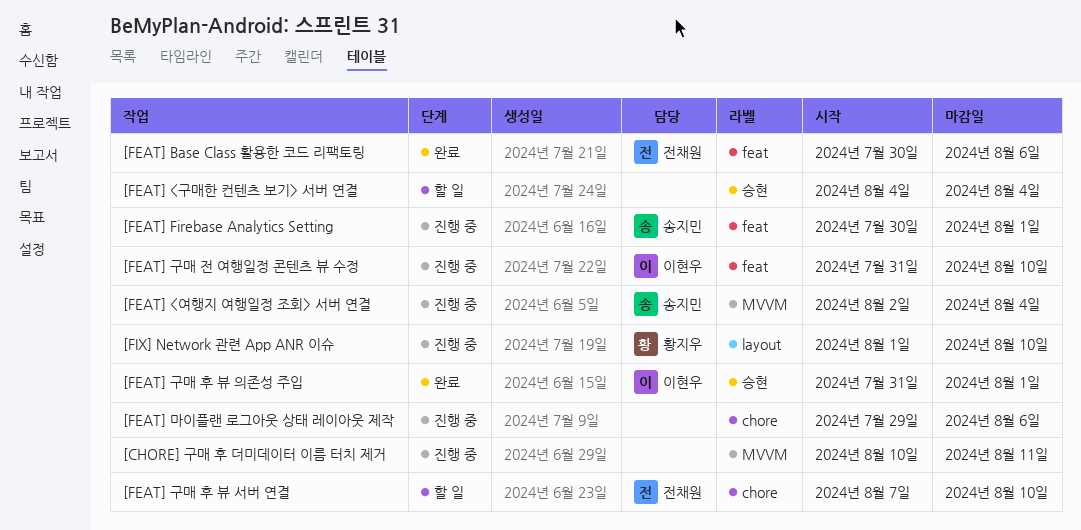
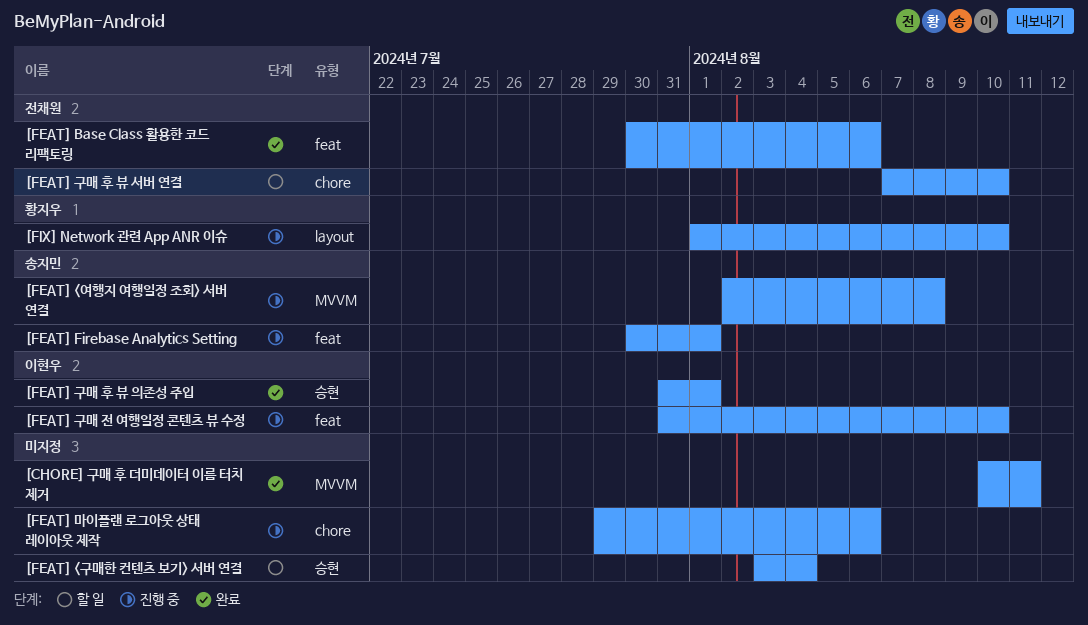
[CHORE] 구매 후 더미데이터 이름 터치 제거, status: 진행 중 -> 완료
[FEAT] <구매한 컨텐츠 보기> 서버 연결, start: Aug 4 -> Aug 3
[FEAT] <여행지 여행일정 조회> 서버 연결, due: Aug 4 -> Aug 8

